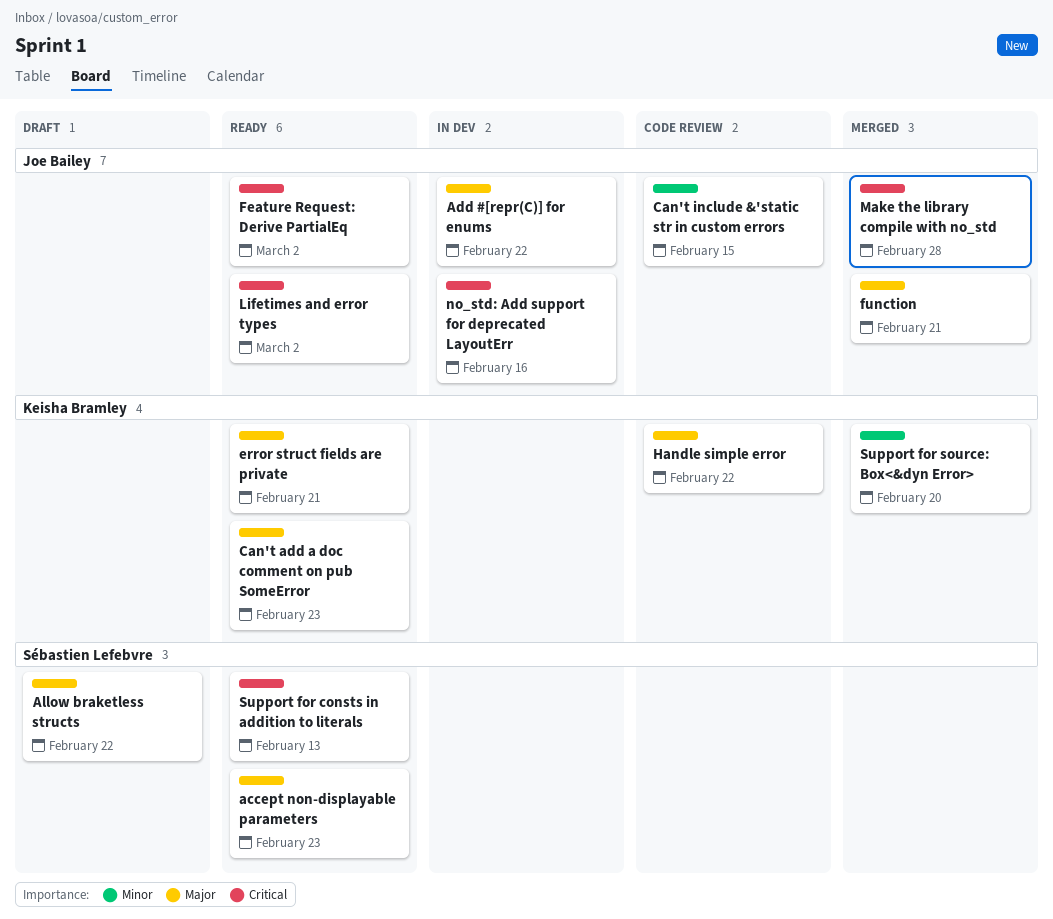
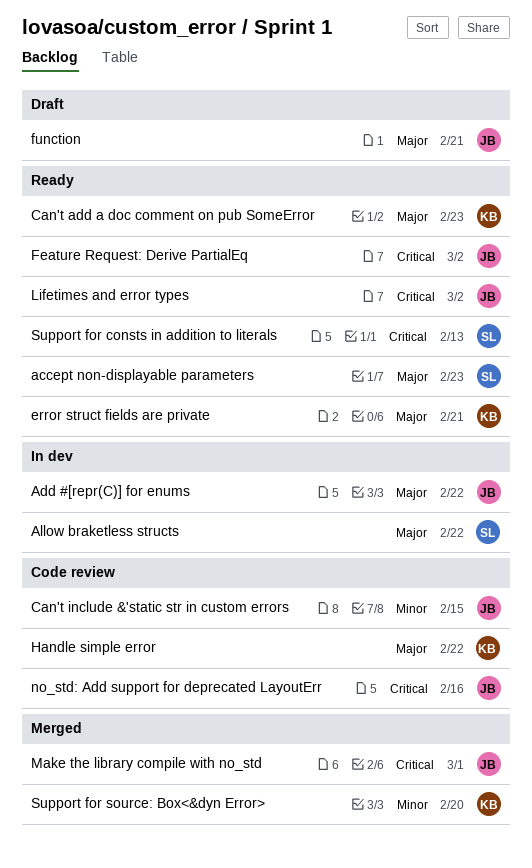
Allow braketless structs, status: Draft -> In dev
function, status: Merged -> Draft
Make the library compile with no_std, due: Feb 28 -> Mar 1
no_std: Add support for deprecated LayoutErr, status: In dev -> Code review

